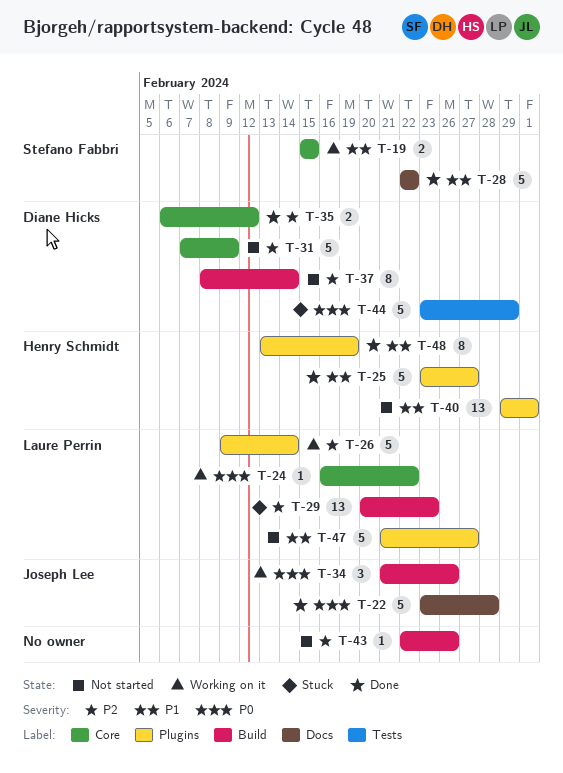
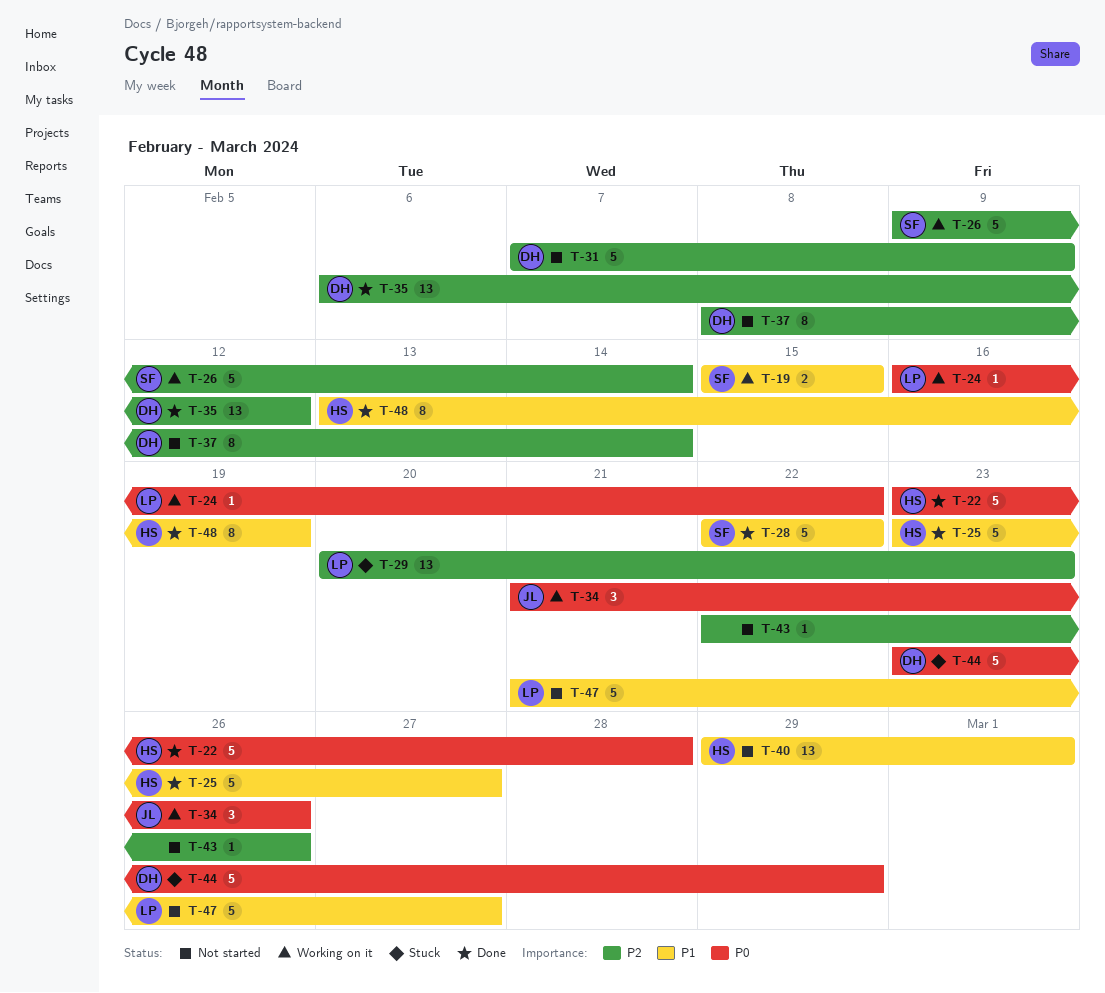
T-22, owner: Joseph Lee -> Henry Schmidt
T-26, owner: Laure Perrin -> Stefano Fabbri
T-35, estimate: 2 -> 13

